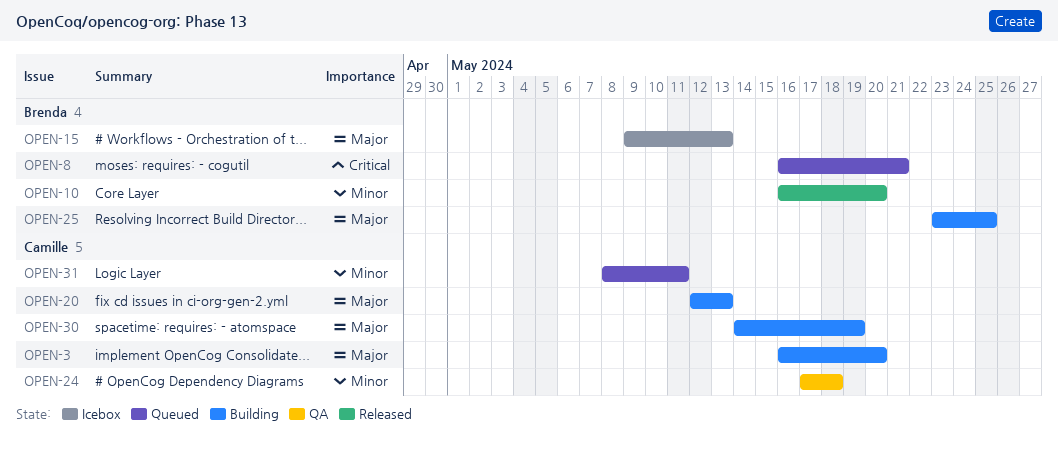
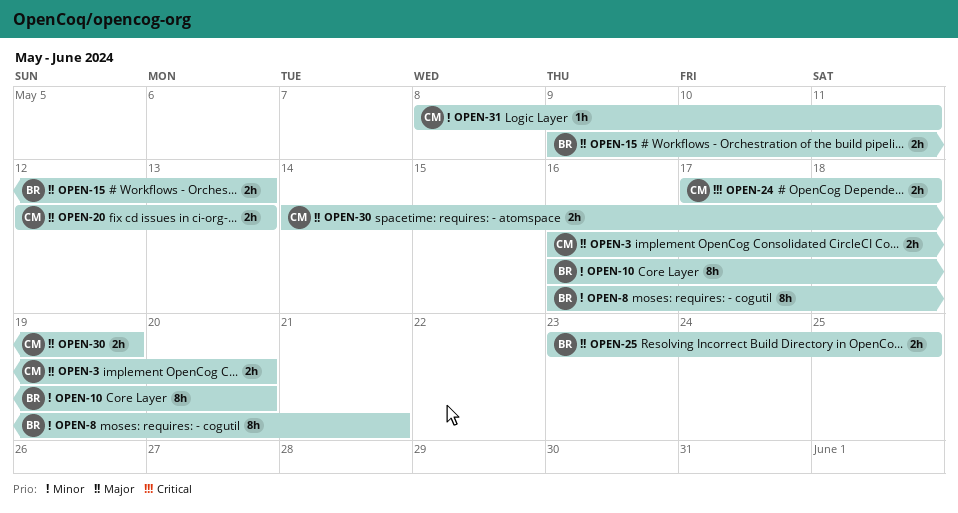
OPEN-8, priority: Critical -> Minor
OPEN-24, priority: Minor -> Critical

